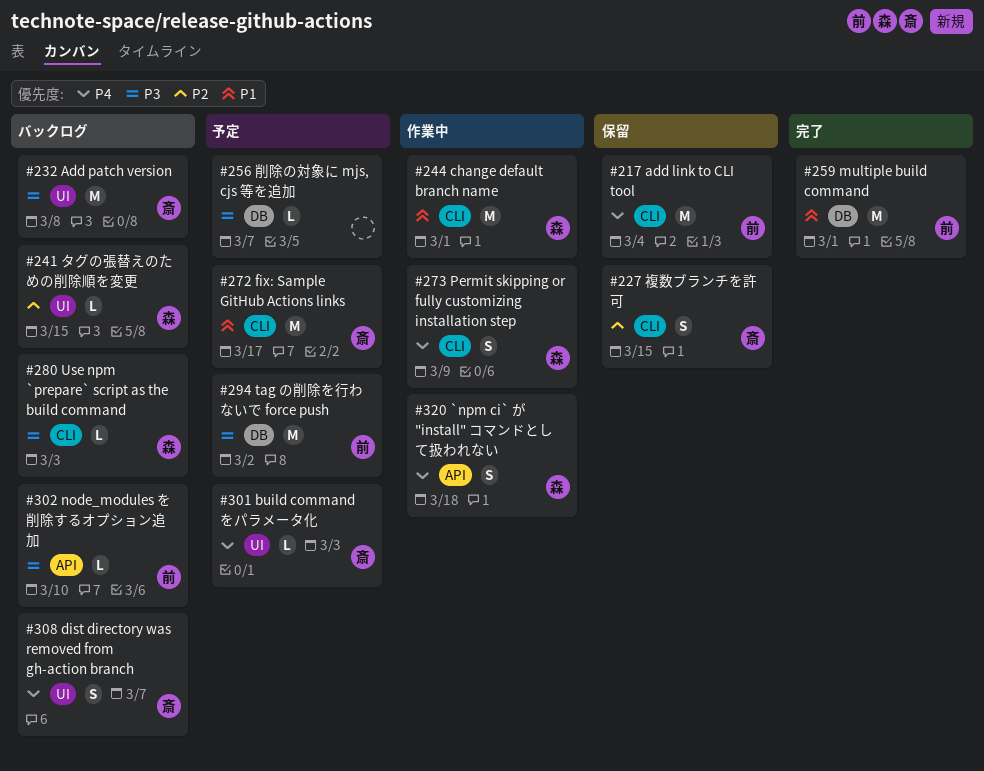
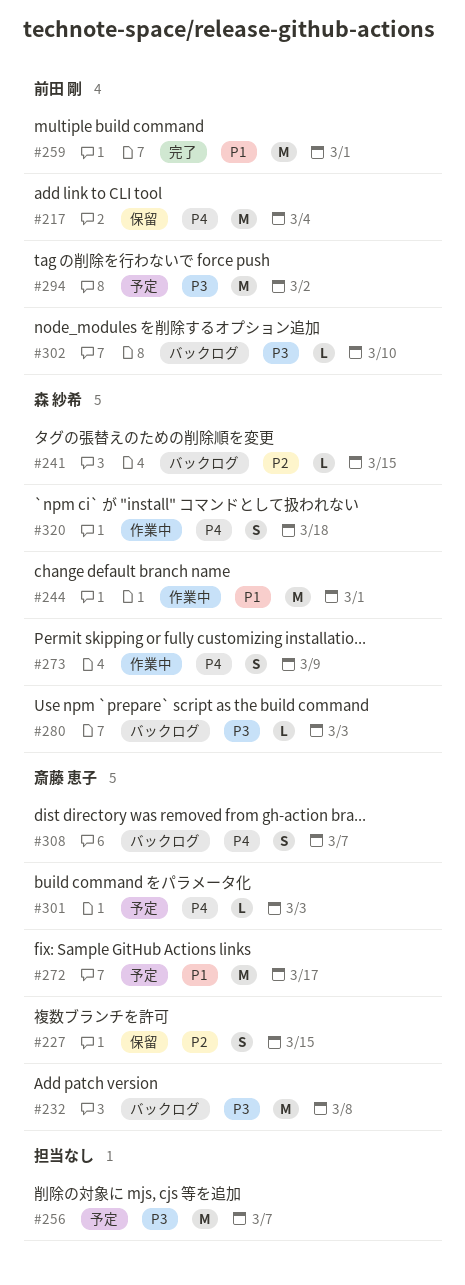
#256, estimate: L -> M

